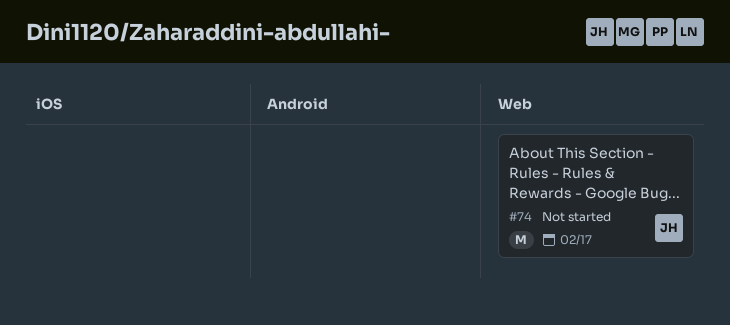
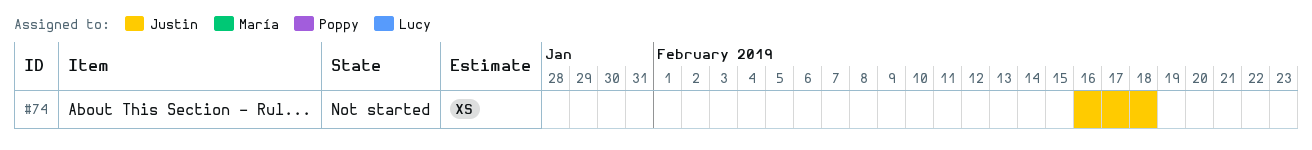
#74, estimate: M -> XS
#74, due: Feb 17 -> Feb 18

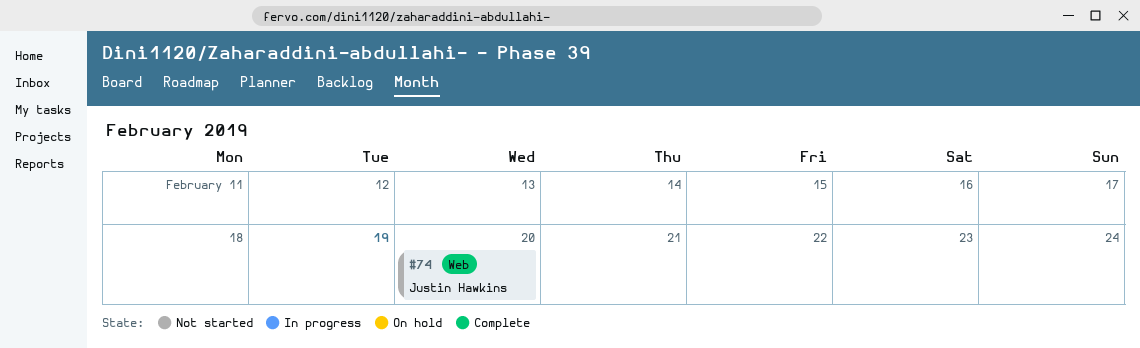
#74, due: Feb 18 -> Feb 20

